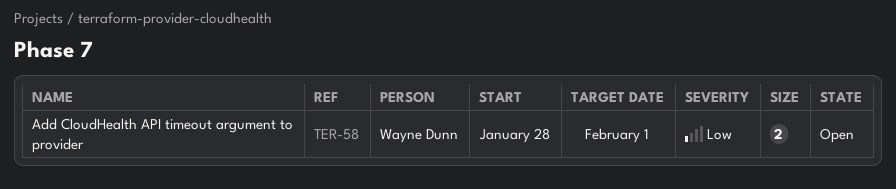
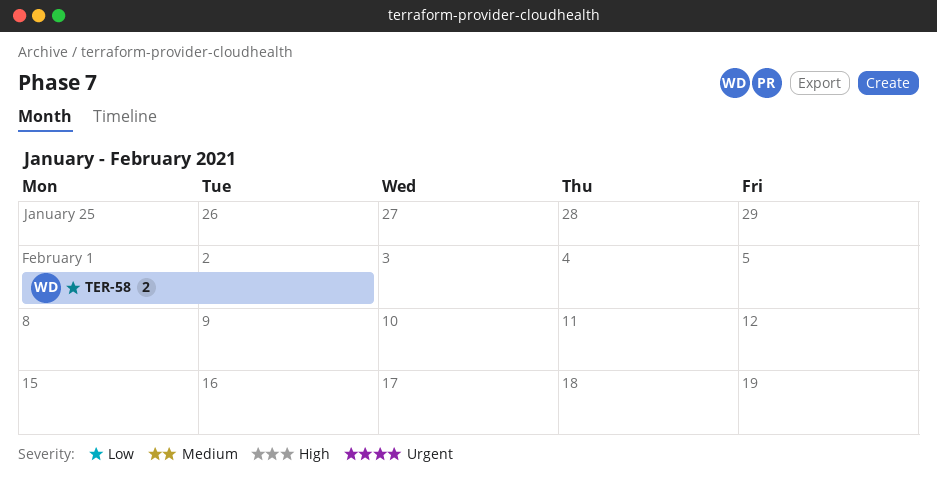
TER-58, start: Jan 28 -> Feb 1
TER-58, due: Feb 1 -> Feb 2

